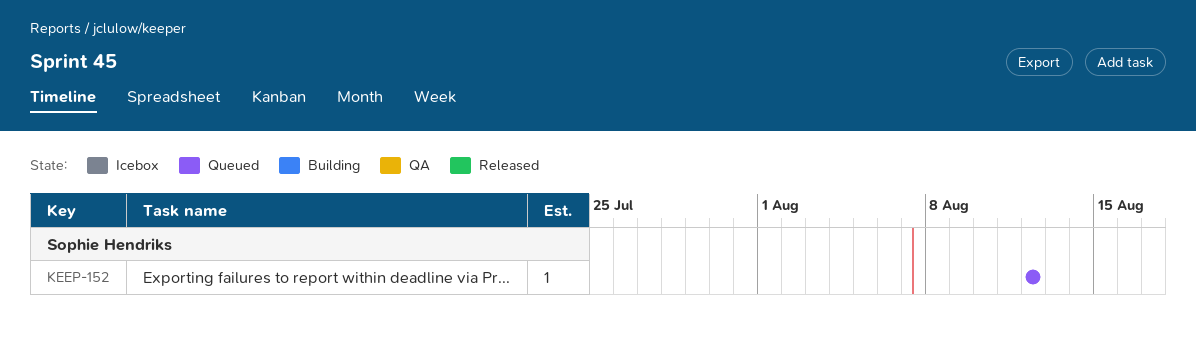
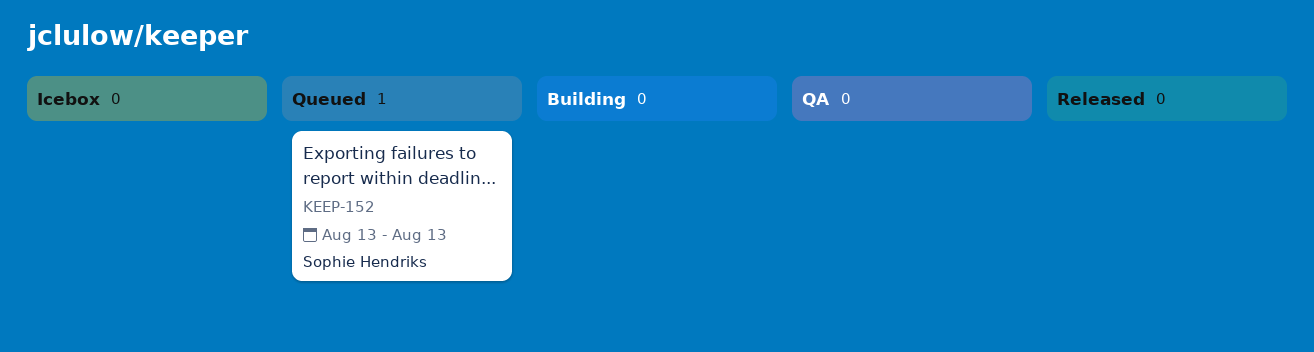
KEEP-152, start: Aug 12 -> Aug 13
KEEP-152, due: Aug 12 -> Aug 13

